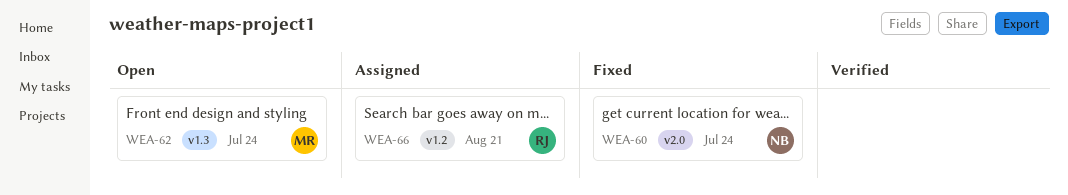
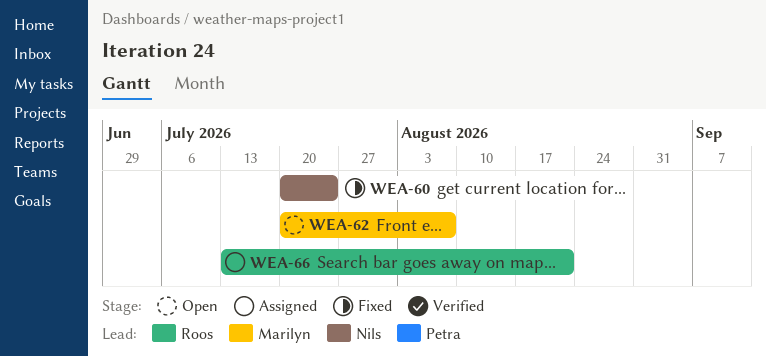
WEA-62, due: Jul 24 -> Aug 7

